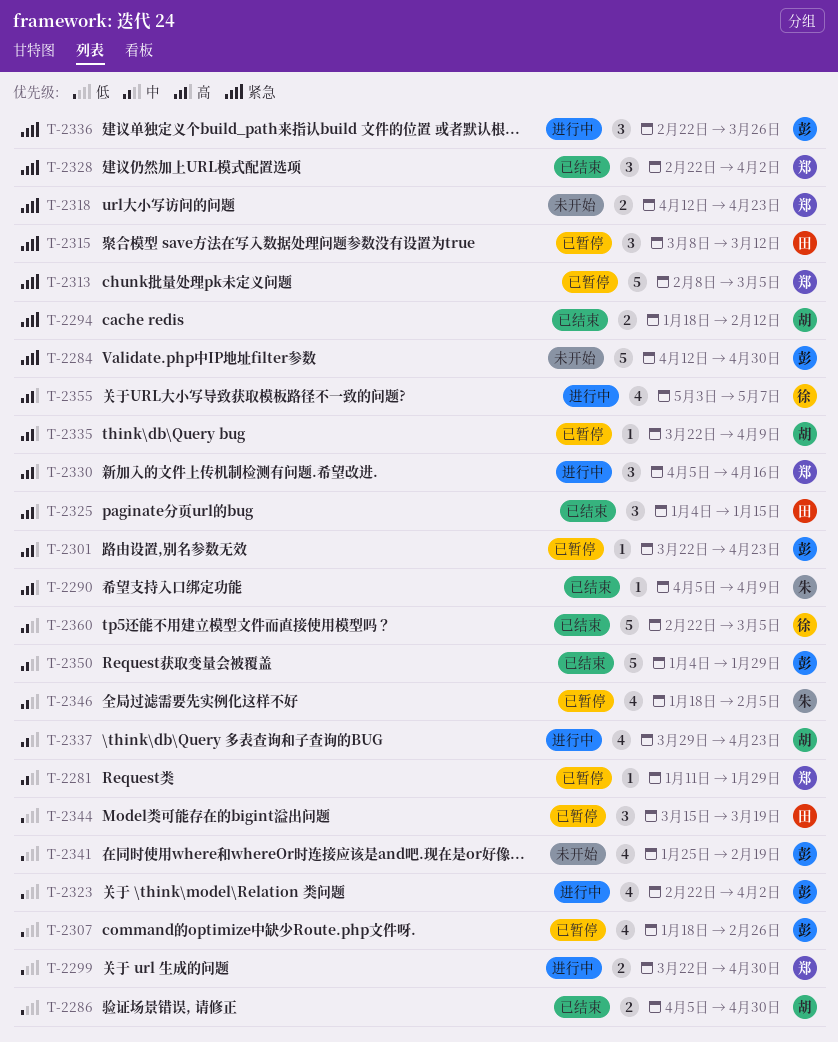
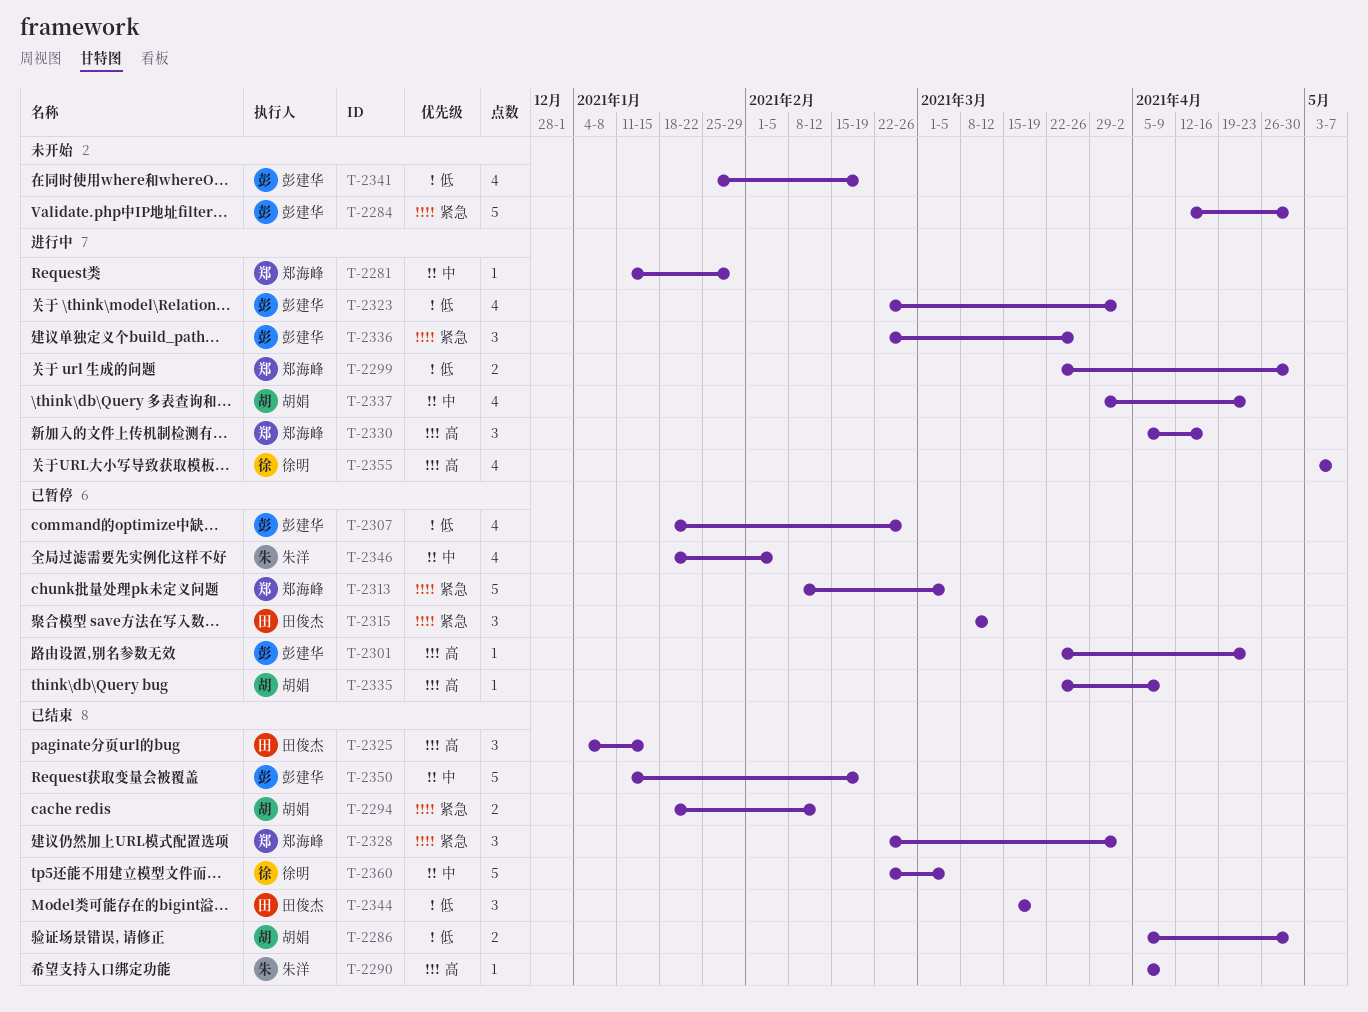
T-2281, status: 已暂停 -> 进行中
T-2318: present -> none
T-2344, status: 已暂停 -> 已结束
T-2350, start: Jan 4 -> Jan 11
T-2350, due: Jan 29 -> Feb 19

